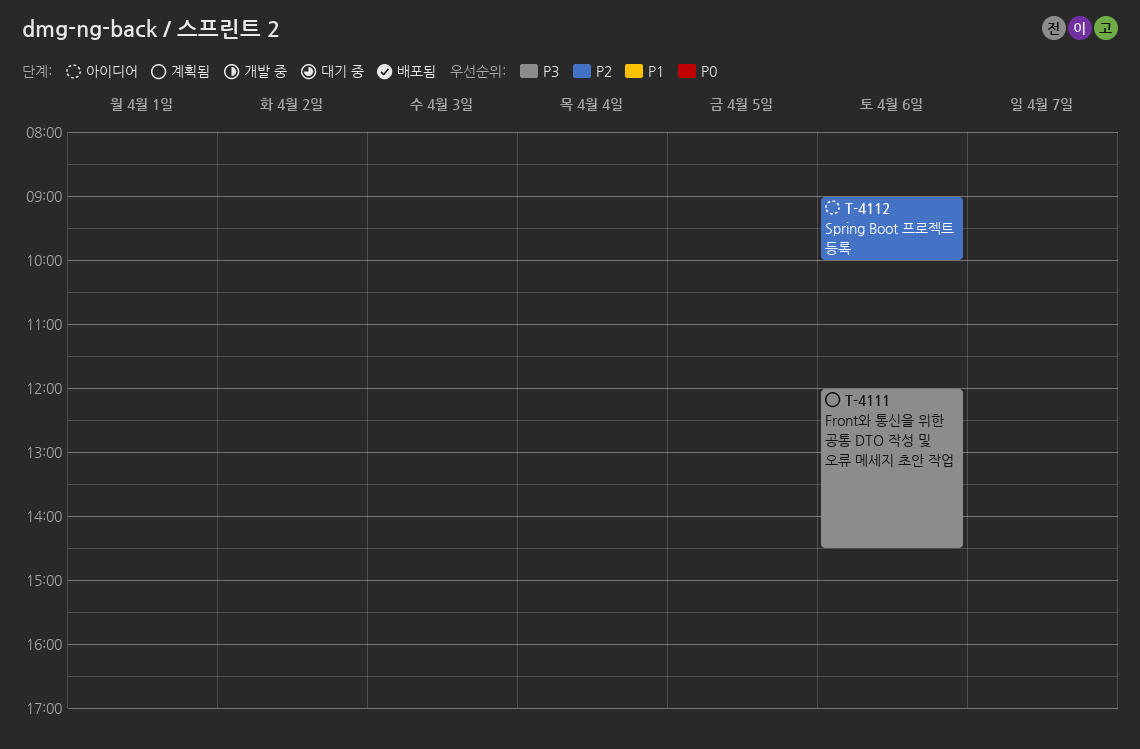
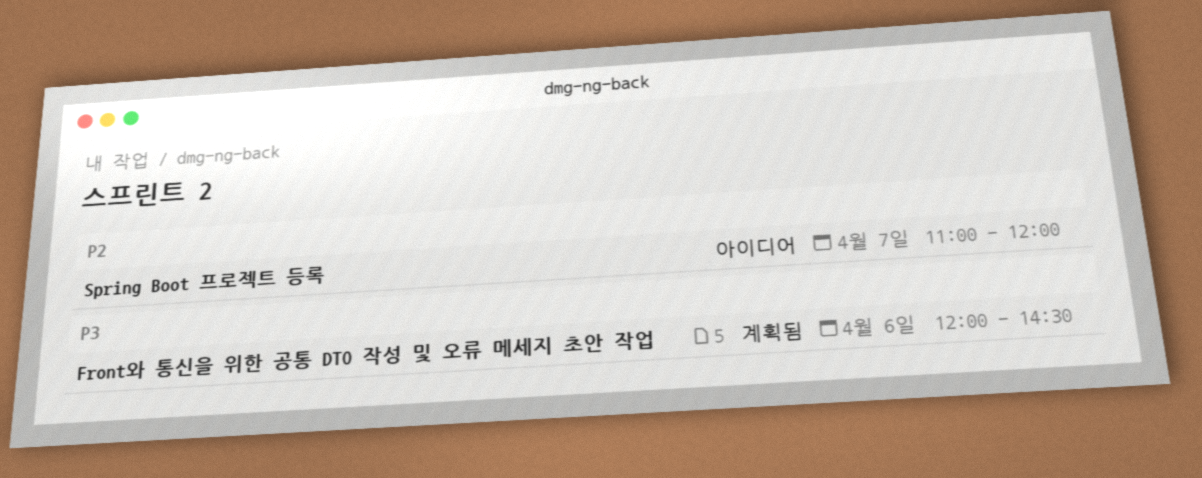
Spring Boot 프로젝트 등록, day: Apr 6 -> Apr 7
Spring Boot 프로젝트 등록, begins: 09:00 -> 11:00
Spring Boot 프로젝트 등록, ends: 10:00 -> 12:00

